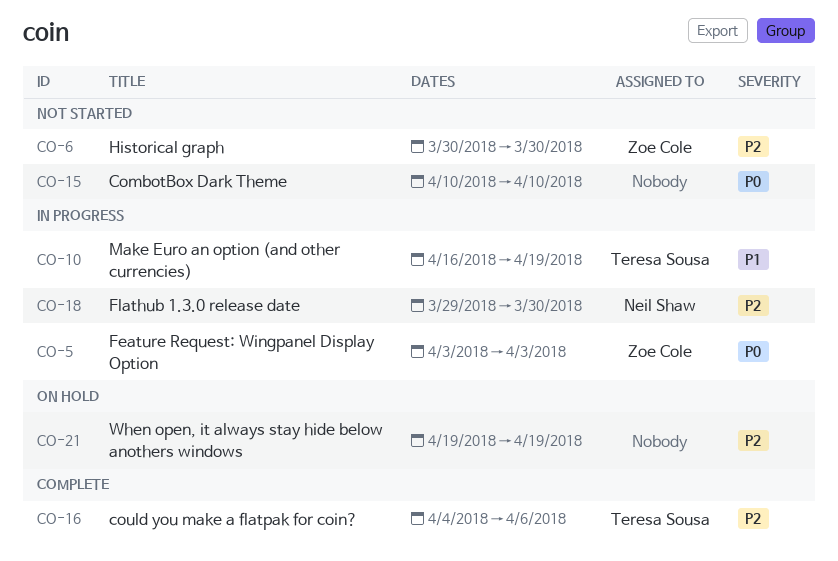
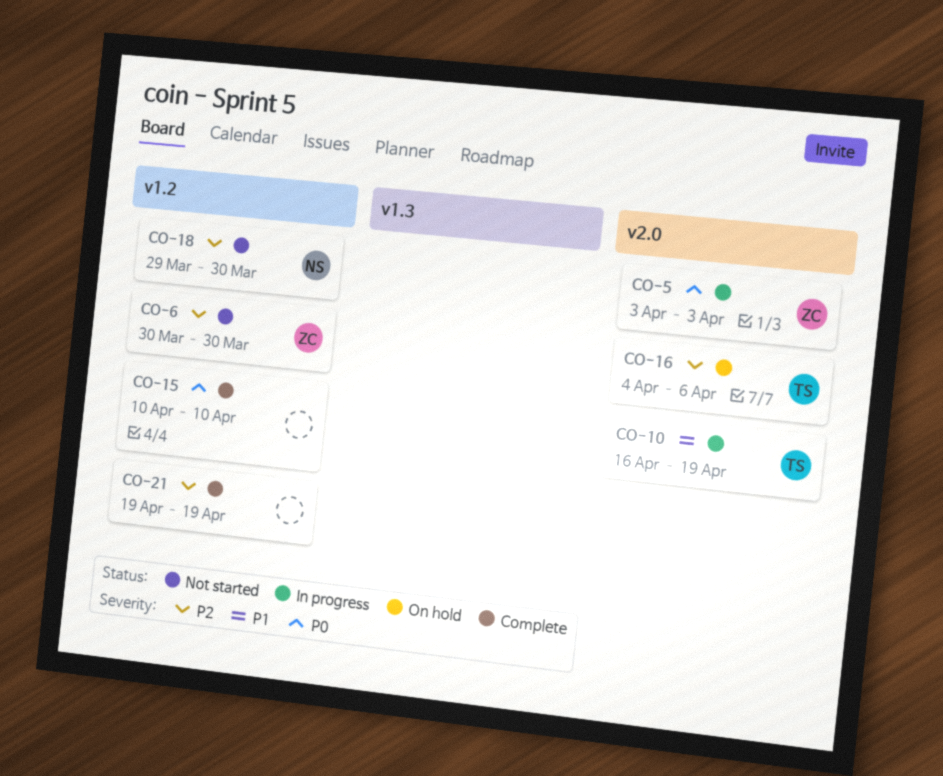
CO-15, status: Not started -> Complete
CO-16, status: Complete -> On hold
CO-18, status: In progress -> Not started
CO-21, status: On hold -> Complete

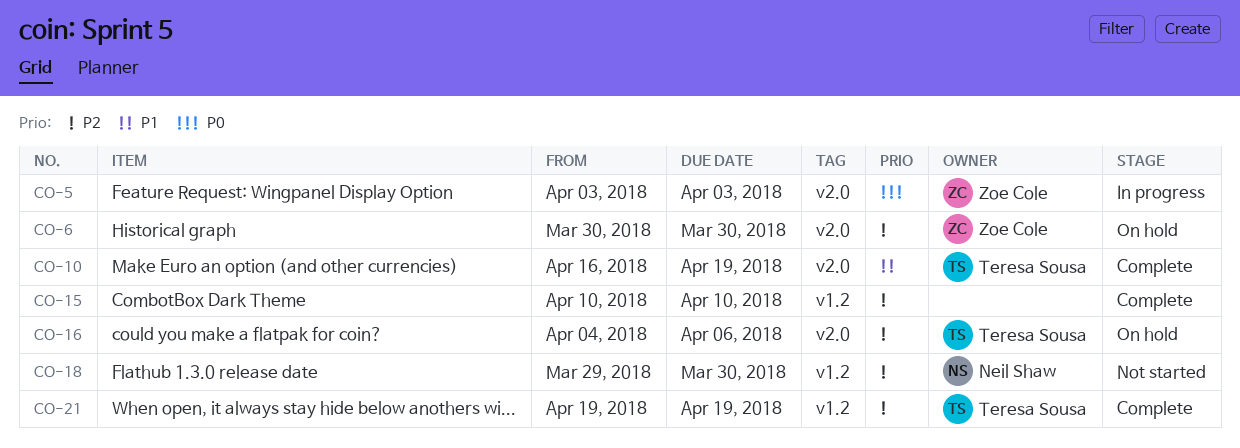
CO-6, status: Not started -> On hold
CO-6, label: v1.2 -> v2.0
CO-10, status: In progress -> Complete
CO-15, priority: P0 -> P2
CO-21, owner: none -> Teresa Sousa

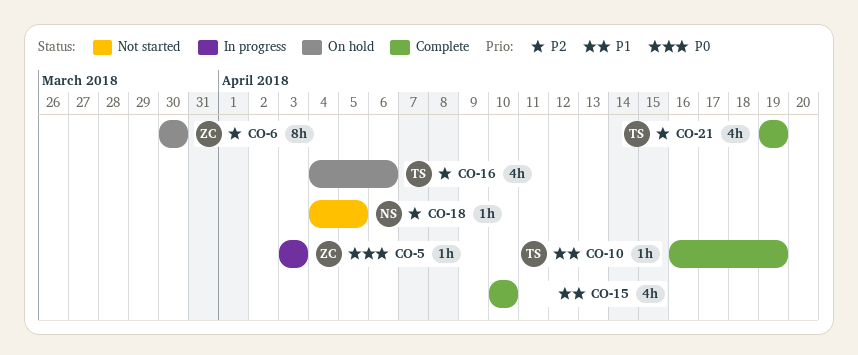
CO-15, priority: P2 -> P1
CO-18, start: Mar 29 -> Apr 4
CO-18, due: Mar 30 -> Apr 5

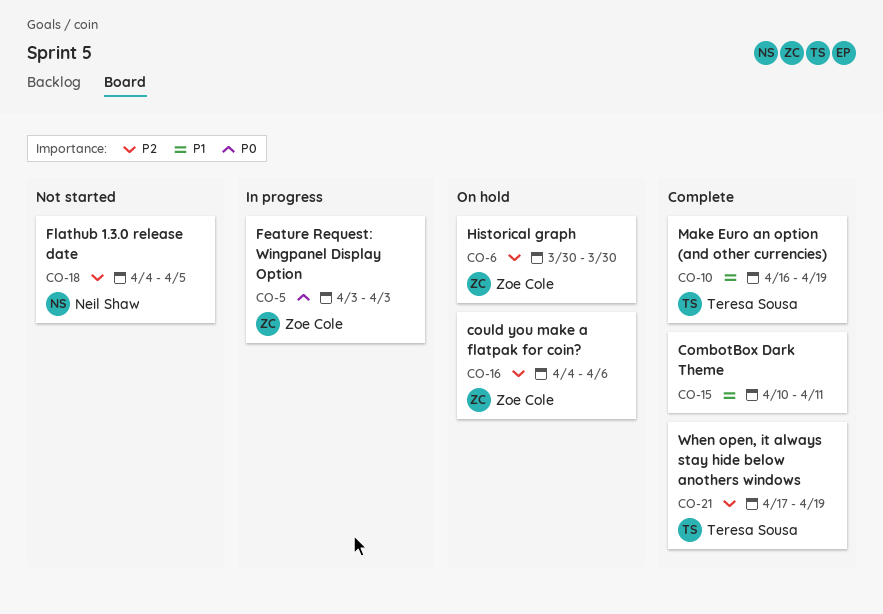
CO-15, due: Apr 10 -> Apr 11
CO-16, owner: Teresa Sousa -> Zoe Cole
CO-21, start: Apr 19 -> Apr 17

